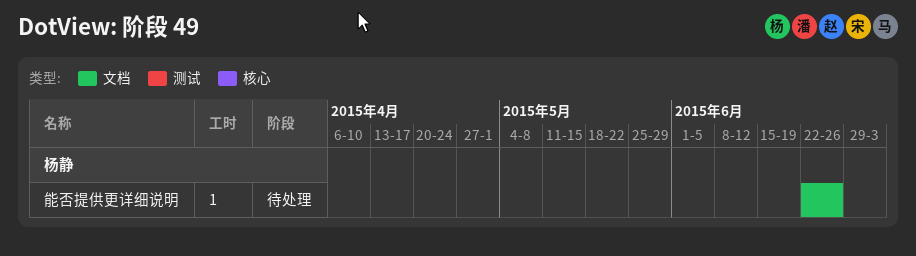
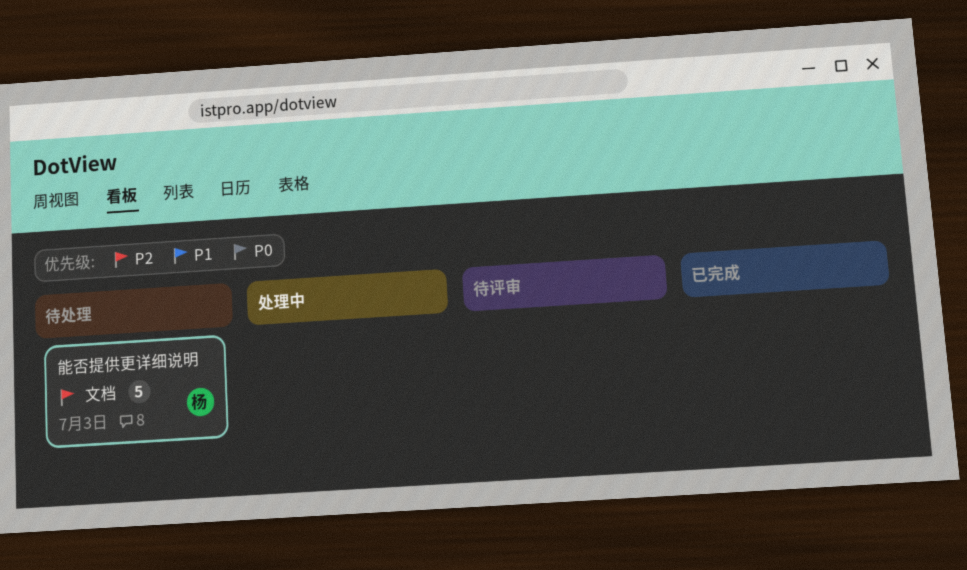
能否提供更详细说明, estimate: 1 -> 5
能否提供更详细说明, due: Jun 26 -> Jul 3

